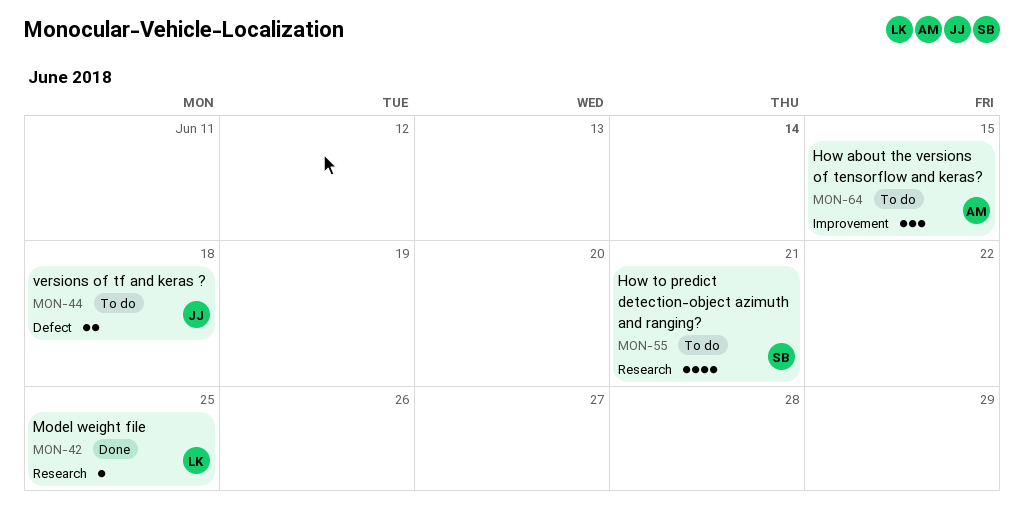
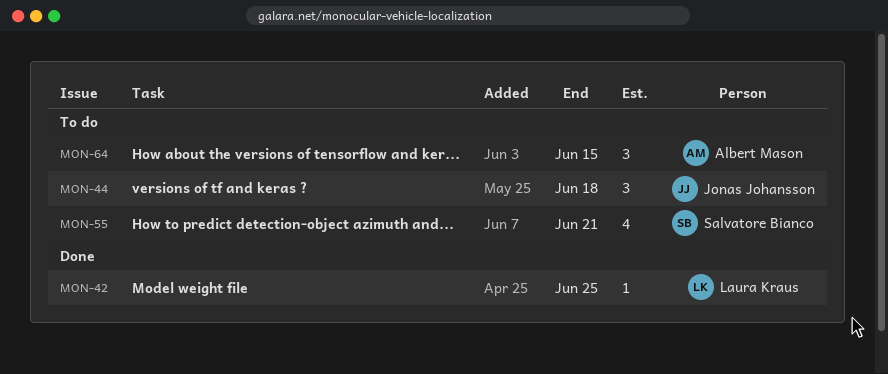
MON-44, estimate: 2 -> 3

